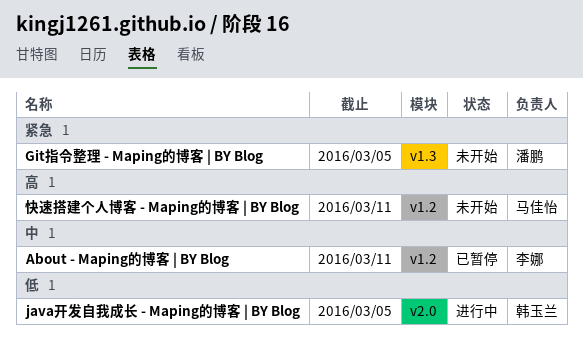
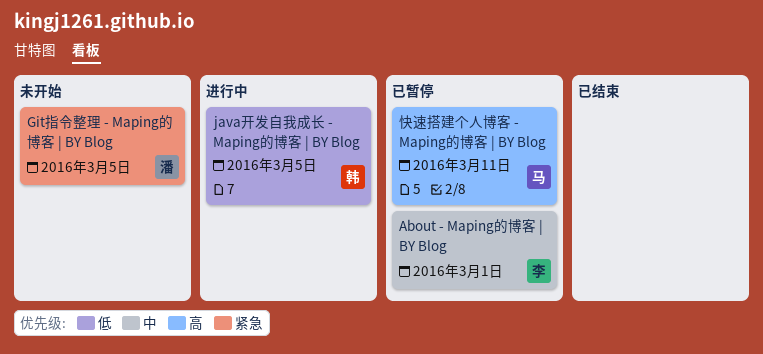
About - Maping的博客 | BY Blog, due: Mar 11 -> Mar 1
快速搭建个人博客 - Maping的博客 | BY Blog, status: 未开始 -> 已暂停

